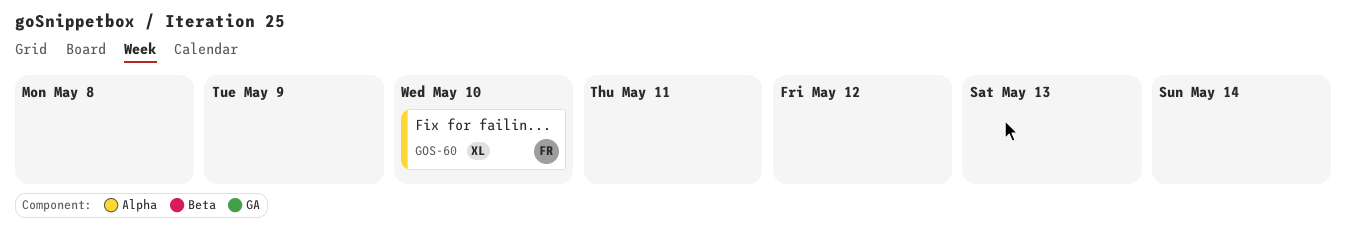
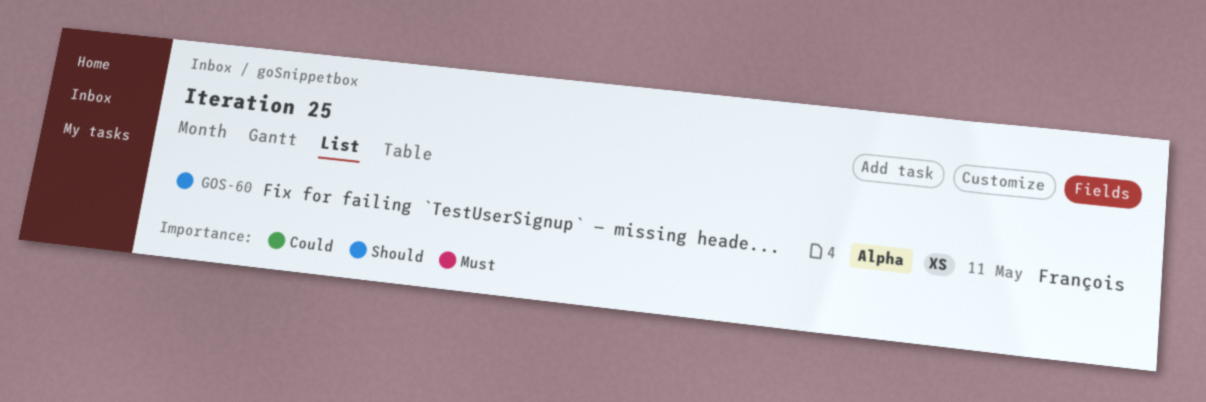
GOS-60, estimate: XL -> XS
GOS-60, due: May 10 -> May 11

